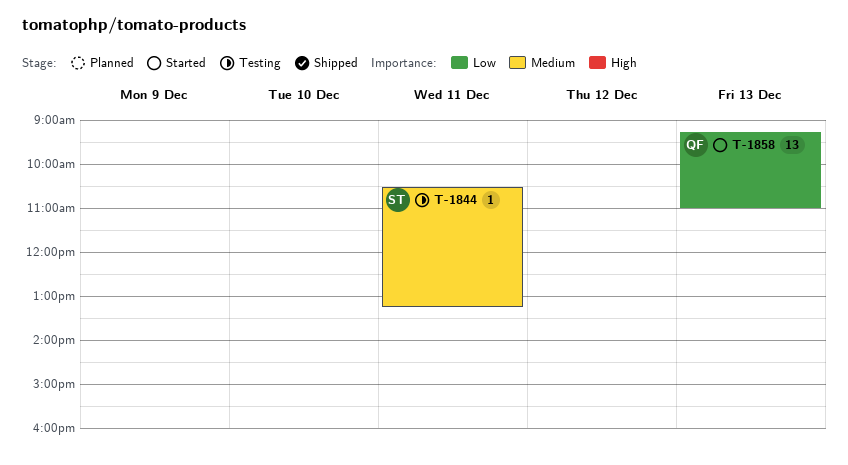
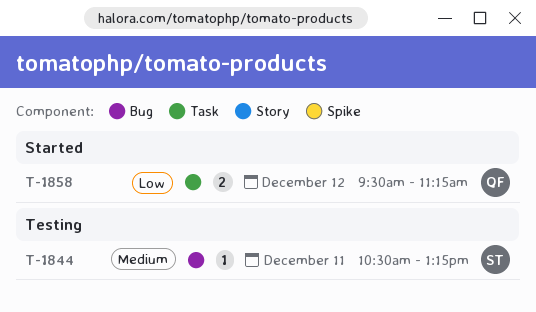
T-1858, estimate: 13 -> 2
T-1858, day: Dec 13 -> Dec 12
T-1858, begins: 09:15 -> 09:30
T-1858, ends: 11:00 -> 11:15

